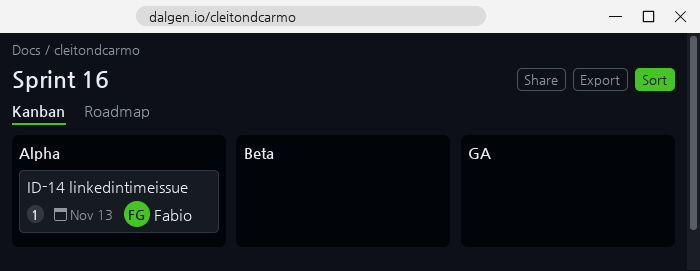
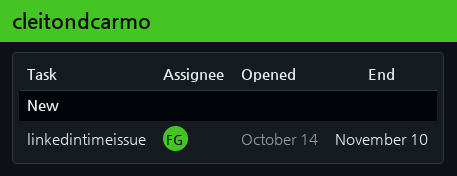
linkedintimeissue, due: Nov 13 -> Nov 10

